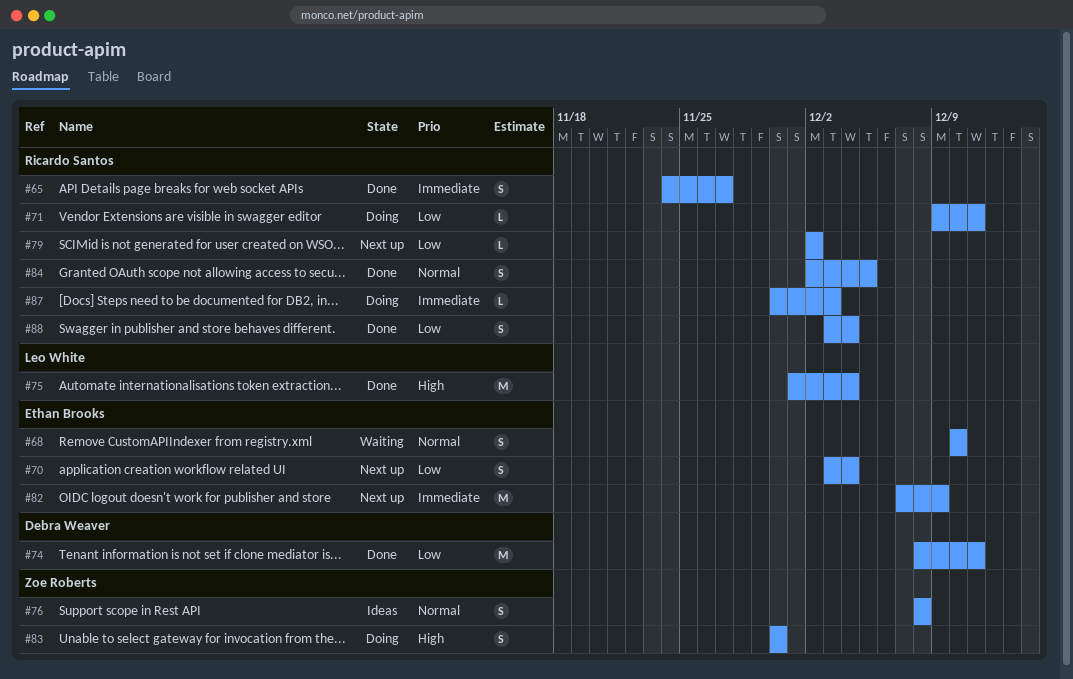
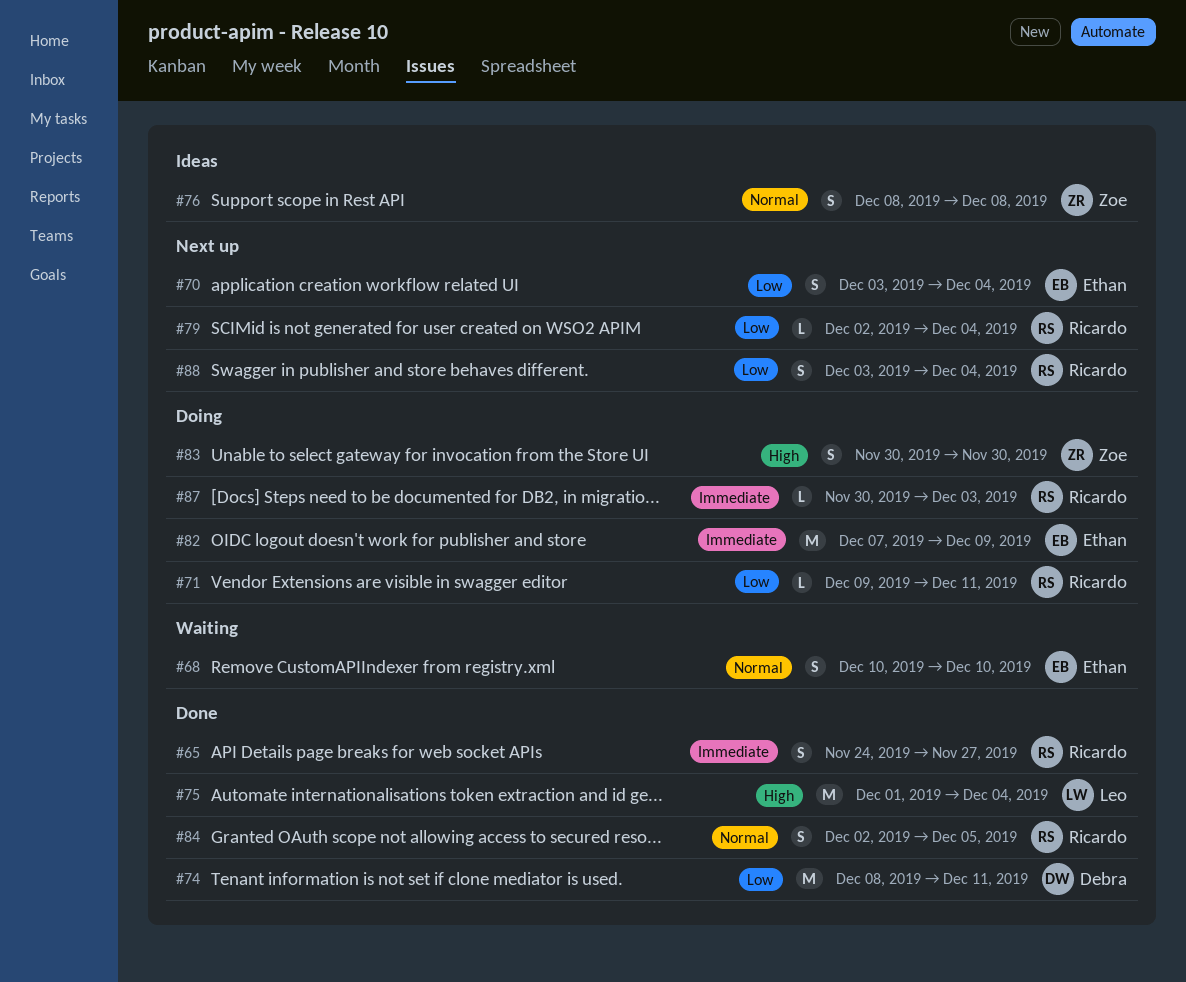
#79, due: Dec 2 -> Dec 4
#82, status: Next up -> Doing
#88, status: Done -> Next up

